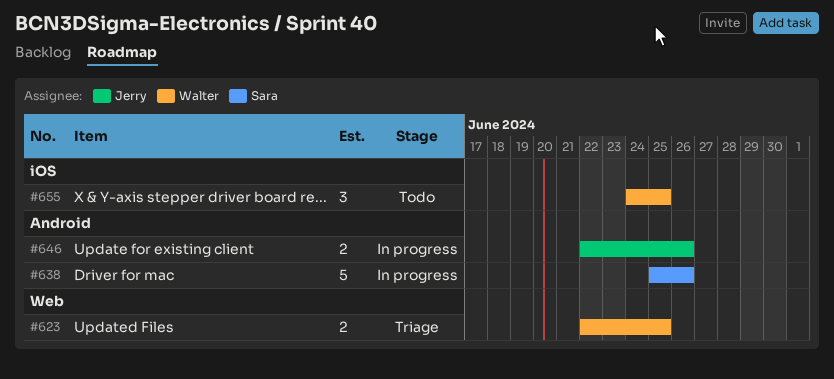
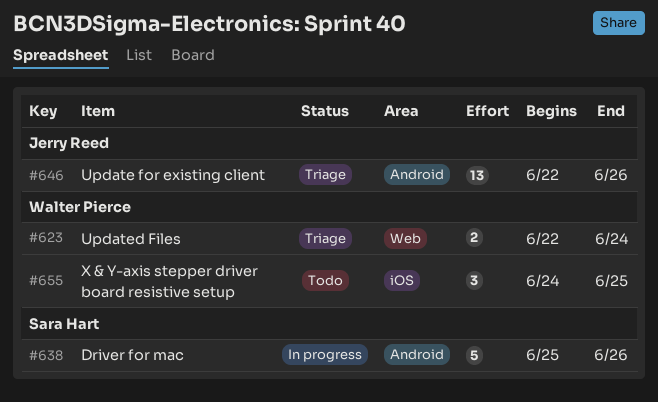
#623, due: Jun 25 -> Jun 24
#646, status: In progress -> Triage
#646, estimate: 2 -> 13

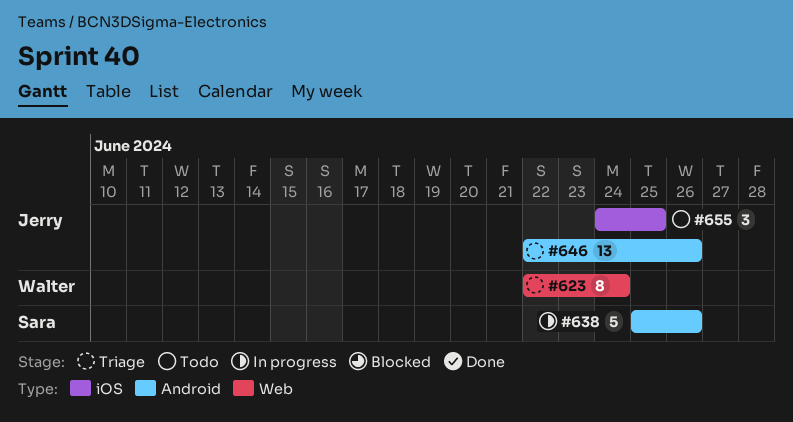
#623, estimate: 2 -> 8
#655, owner: Walter Pierce -> Jerry Reed

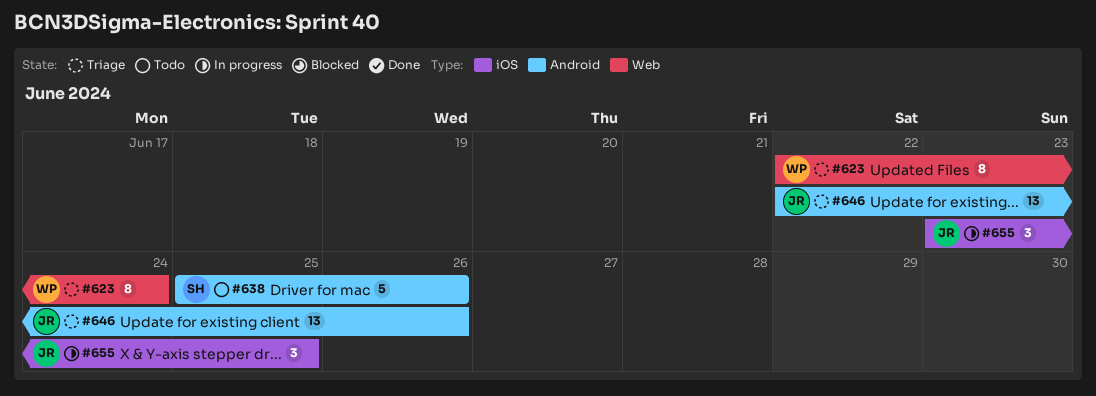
#638, status: In progress -> Todo
#655, status: Todo -> In progress
#655, start: Jun 24 -> Jun 23

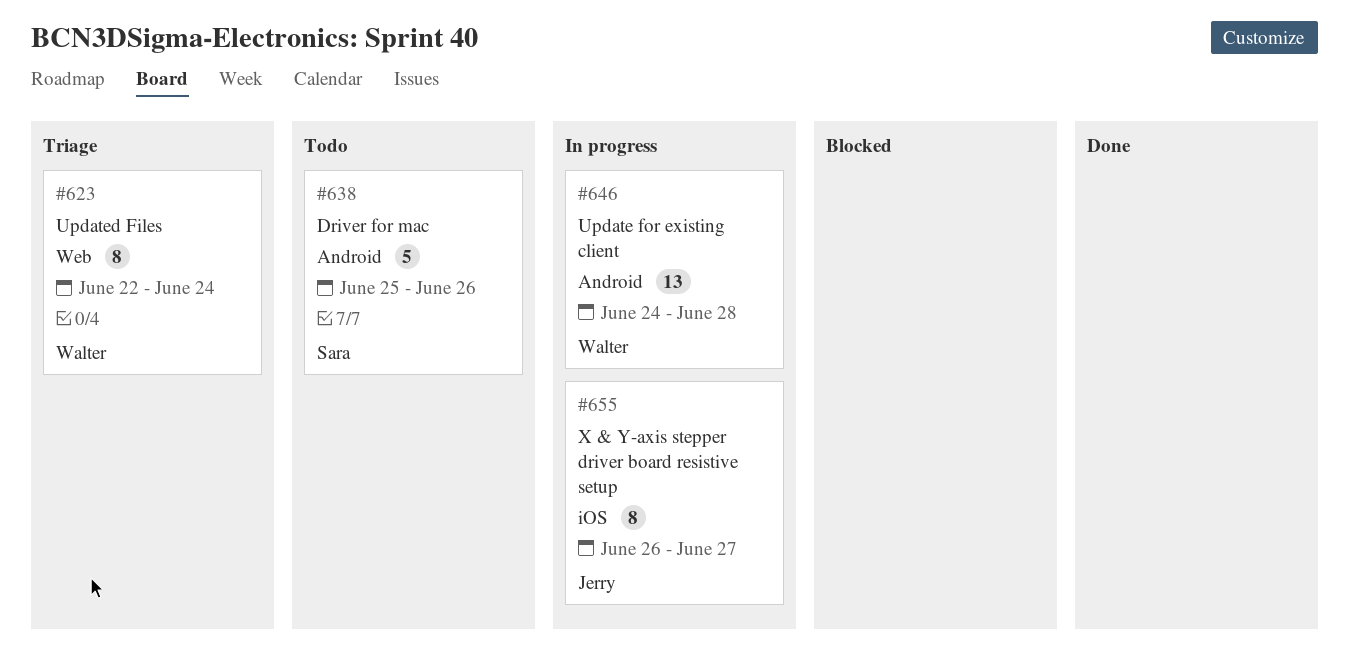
#646, status: Triage -> In progress
#646, owner: Jerry -> Walter
#646, start: Jun 22 -> Jun 24
#646, due: Jun 26 -> Jun 28
#655, estimate: 3 -> 8
#655, start: Jun 23 -> Jun 26
#655, due: Jun 25 -> Jun 27

